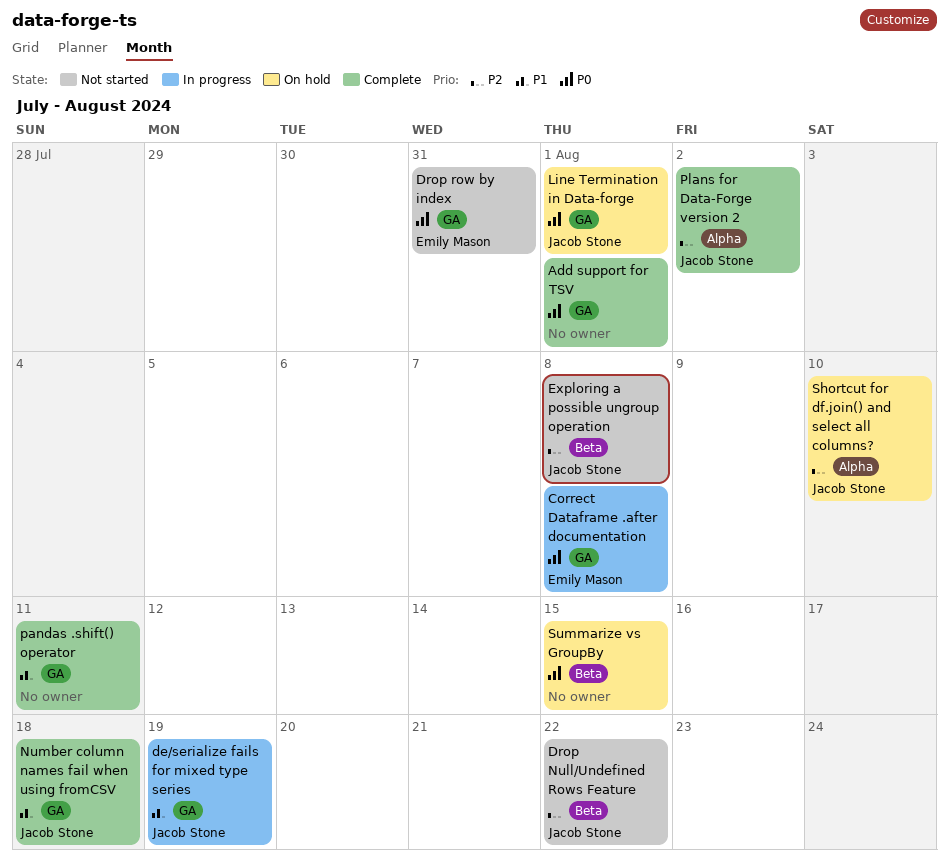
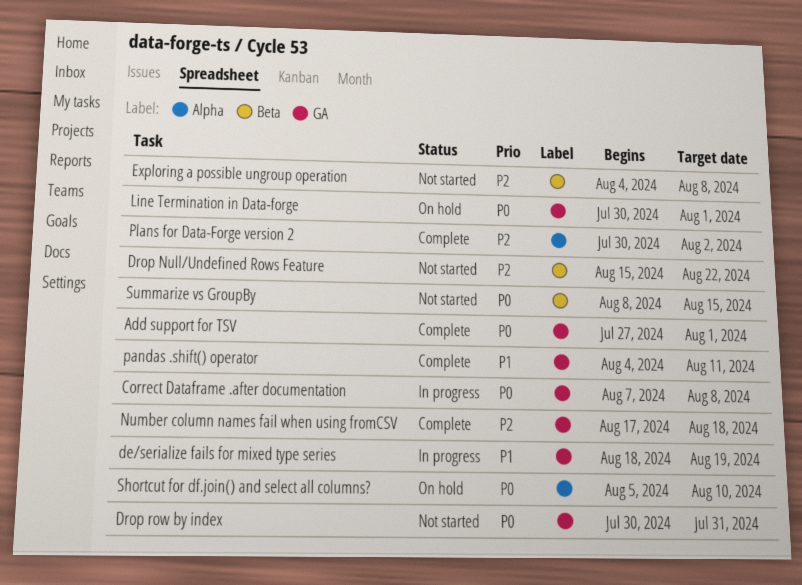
Number column names fail when using fromCSV, priority: P1 -> P2
Shortcut for df.join() and select all columns?, priority: P2 -> P0
Summarize vs GroupBy, status: On hold -> Not started

